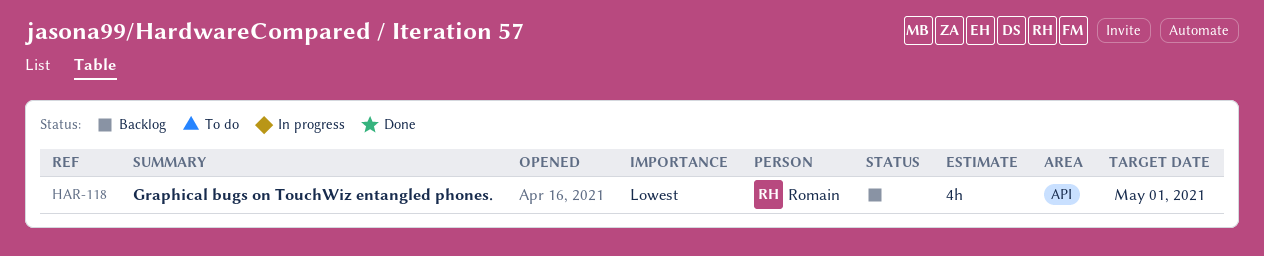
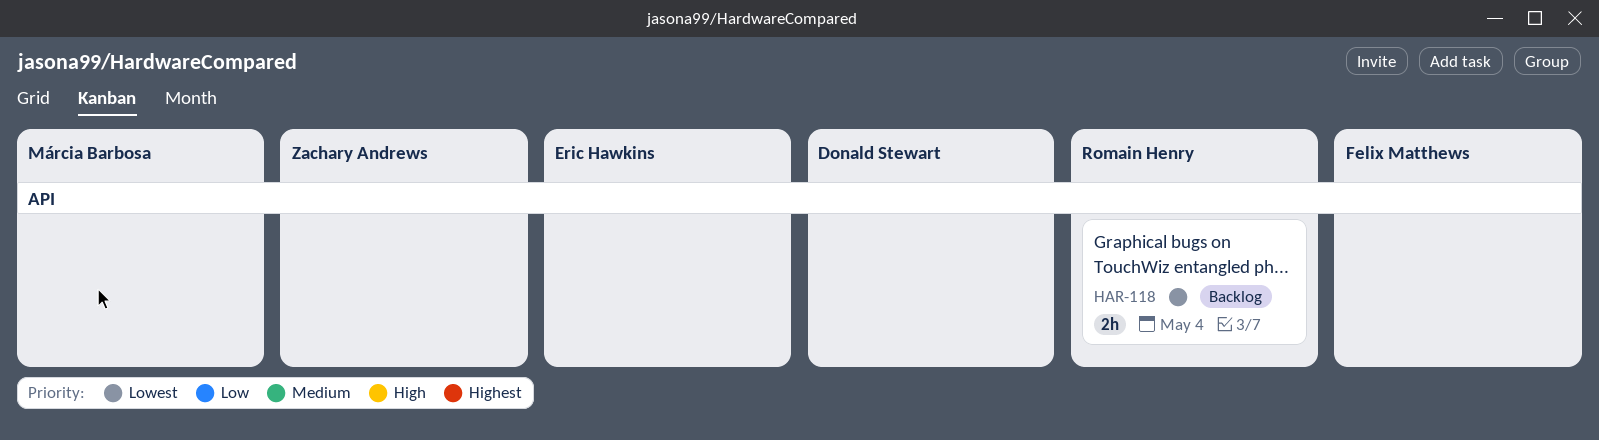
HAR-118, estimate: 4h -> 2h
HAR-118, due: May 1 -> May 4

